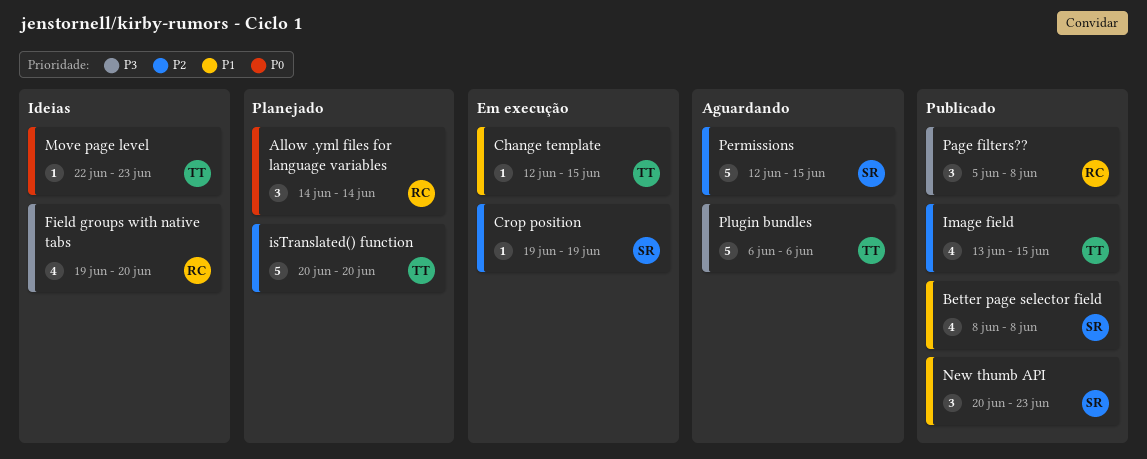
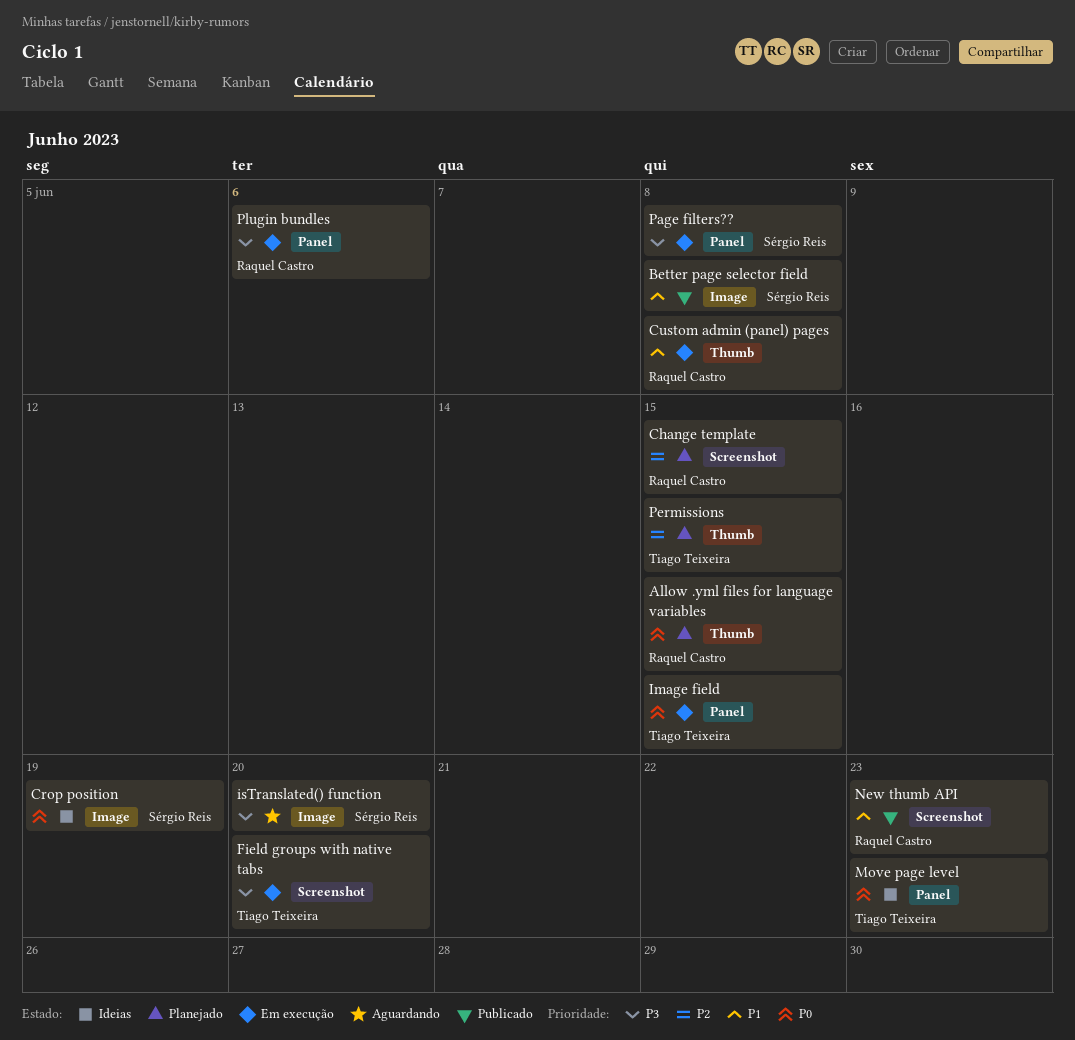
Allow .yml files for language variables, due: Jun 14 -> Jun 15
Change template, status: Em execução -> Planejado
Change template, owner: Tiago Teixeira -> Raquel Castro
Change template, priority: P1 -> P2
Crop position, status: Em execução -> Ideias
Crop position, priority: P2 -> P0
Custom admin (panel) pages: none -> present
Field groups with native tabs, status: Ideias -> Em execução
Field groups with native tabs, owner: Raquel Castro -> Tiago Teixeira
Image field, status: Publicado -> Em execução
Image field, priority: P2 -> P0
isTranslated() function, status: Planejado -> Aguardando
isTranslated() function, owner: Tiago Teixeira -> Sérgio Reis
isTranslated() function, priority: P2 -> P3
New thumb API, owner: Sérgio Reis -> Raquel Castro
Page filters??, status: Publicado -> Em execução
Page filters??, owner: Raquel Castro -> Sérgio Reis
Permissions, status: Aguardando -> Planejado
Permissions, owner: Sérgio Reis -> Tiago Teixeira
Plugin bundles, status: Aguardando -> Em execução
Plugin bundles, owner: Tiago Teixeira -> Raquel Castro

